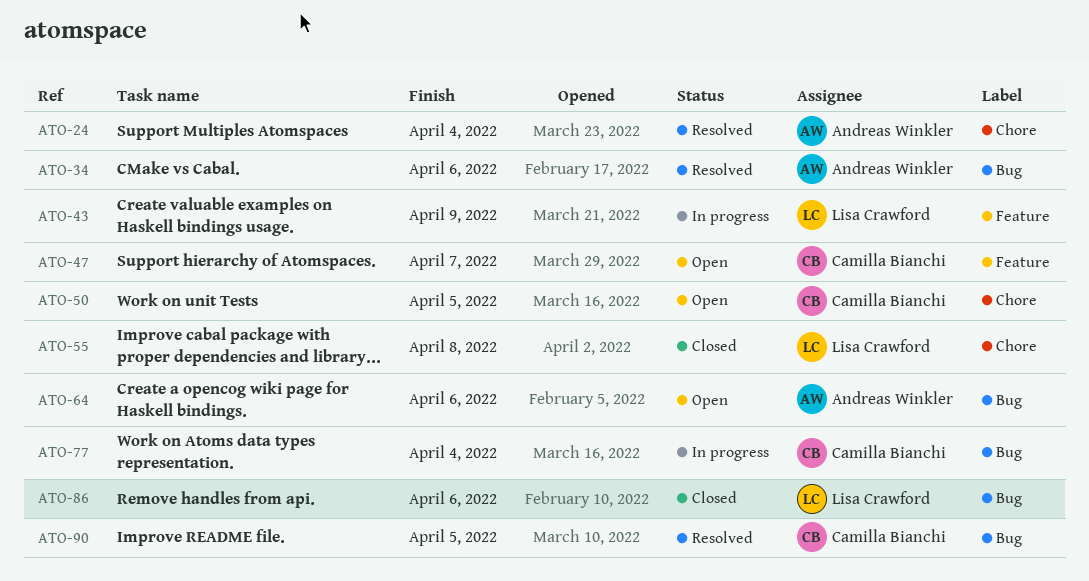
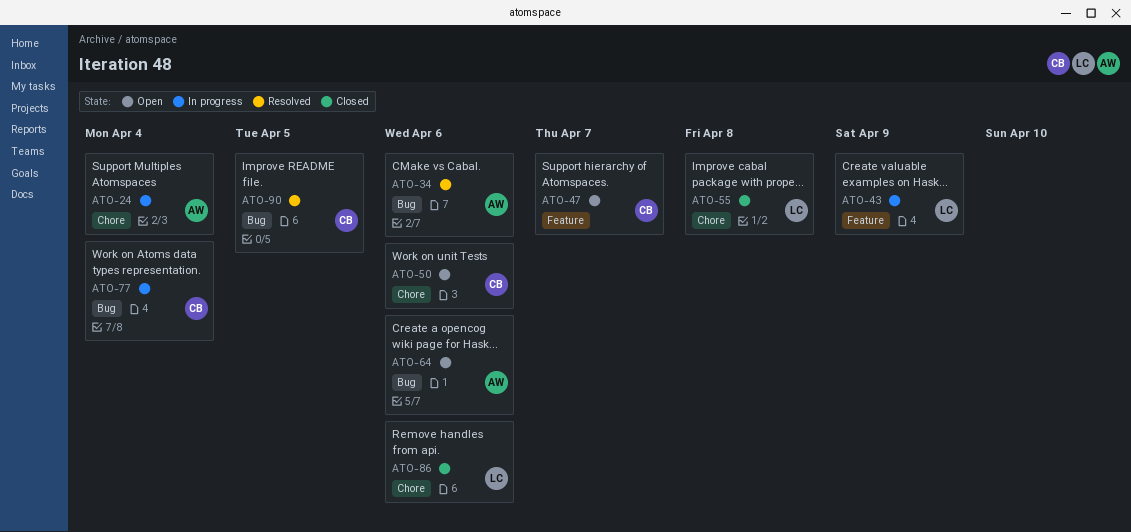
ATO-24, status: Resolved -> In progress
ATO-50, due: Apr 5 -> Apr 6
ATO-86, label: Bug -> Chore

